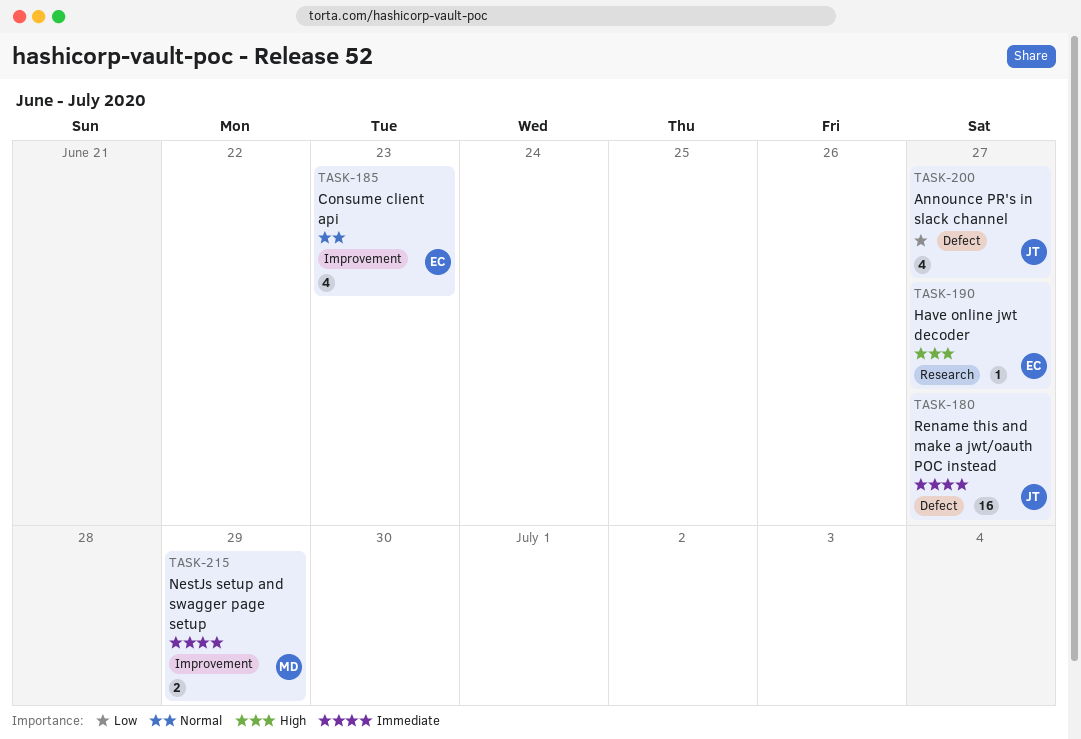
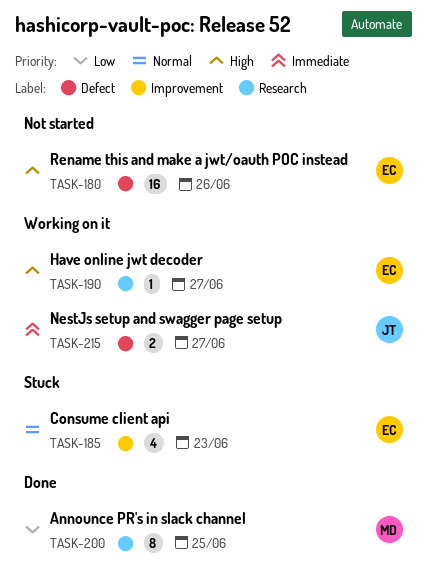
TASK-180, owner: JT -> EC
TASK-180, priority: Immediate -> High
TASK-180, due: Jun 27 -> Jun 26
TASK-200, owner: JT -> MD
TASK-200, label: Defect -> Research
TASK-200, estimate: 4 -> 8
TASK-200, due: Jun 27 -> Jun 25
TASK-215, owner: MD -> JT
TASK-215, label: Improvement -> Defect
TASK-215, due: Jun 29 -> Jun 27

